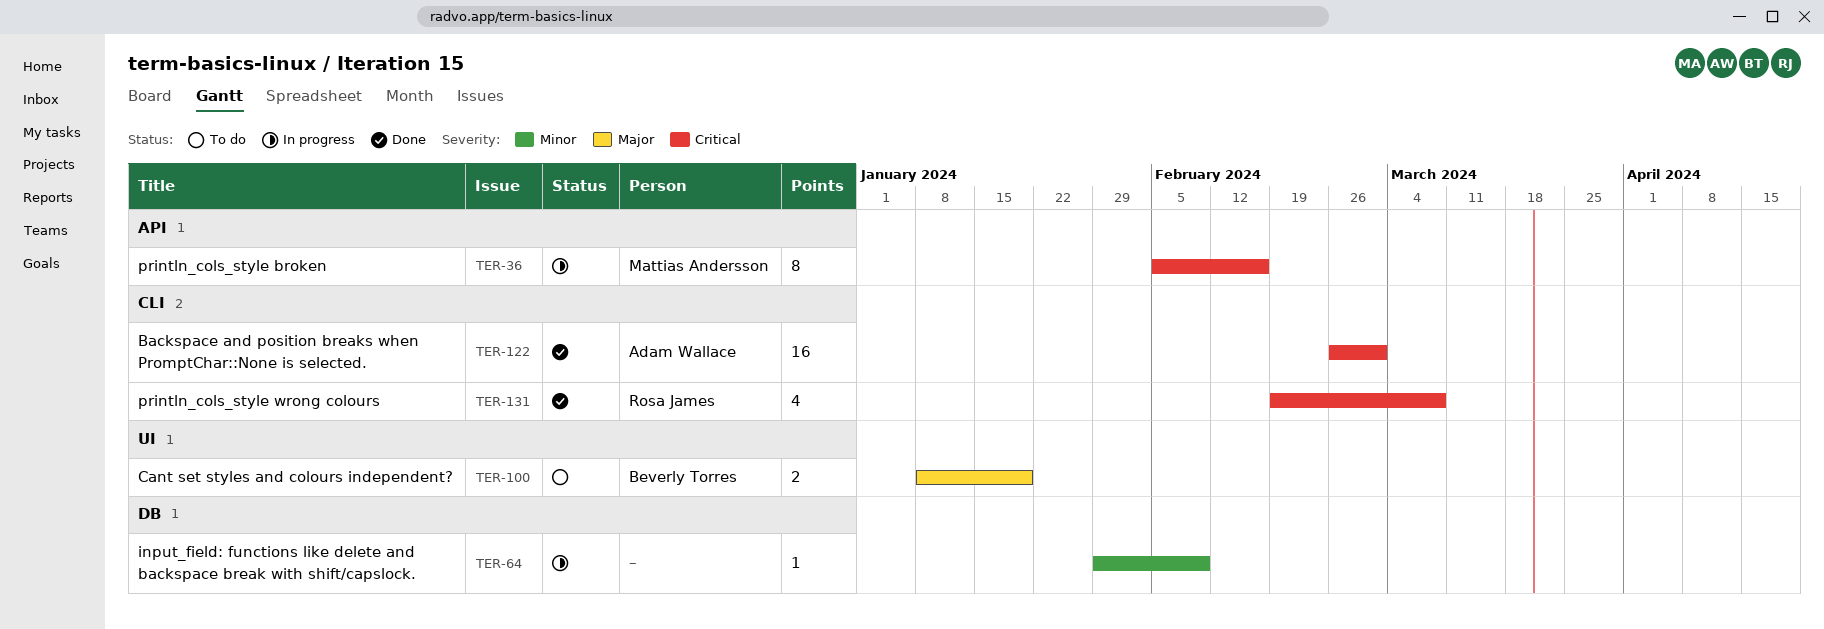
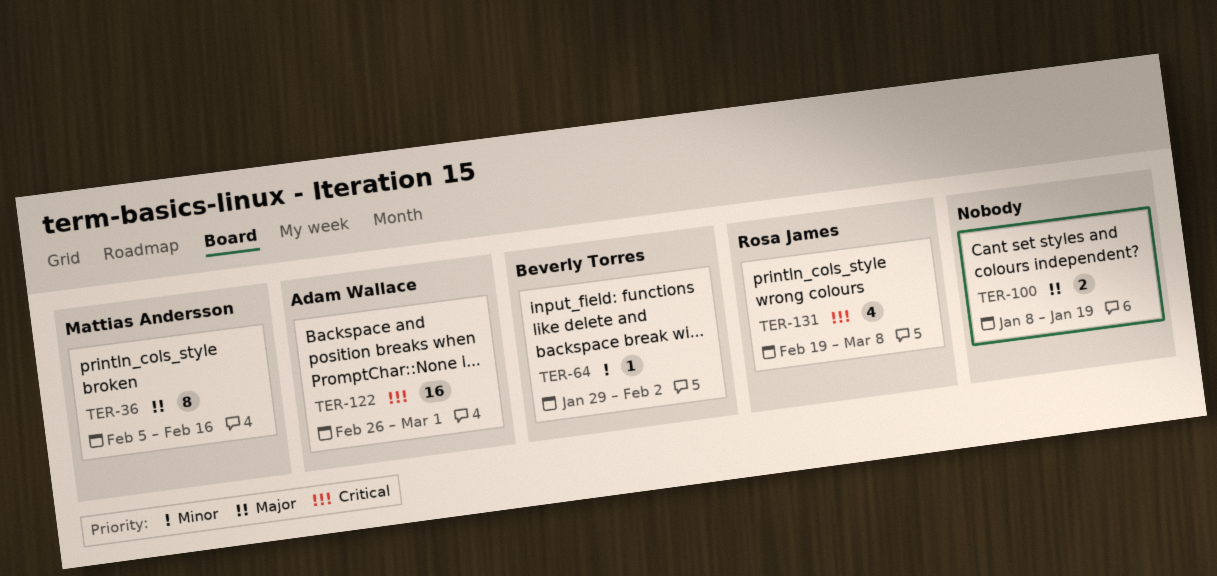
TER-36, priority: Critical -> Major
TER-64, owner: none -> Beverly Torres
TER-64, due: Feb 9 -> Feb 2
TER-100, owner: Beverly Torres -> none

